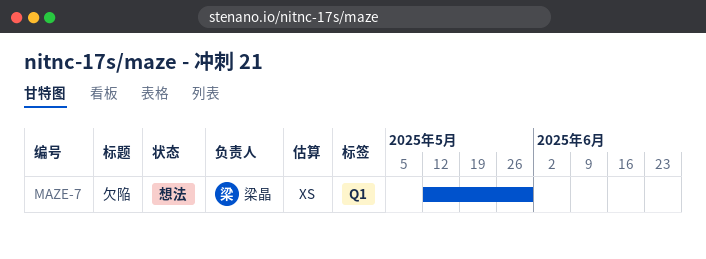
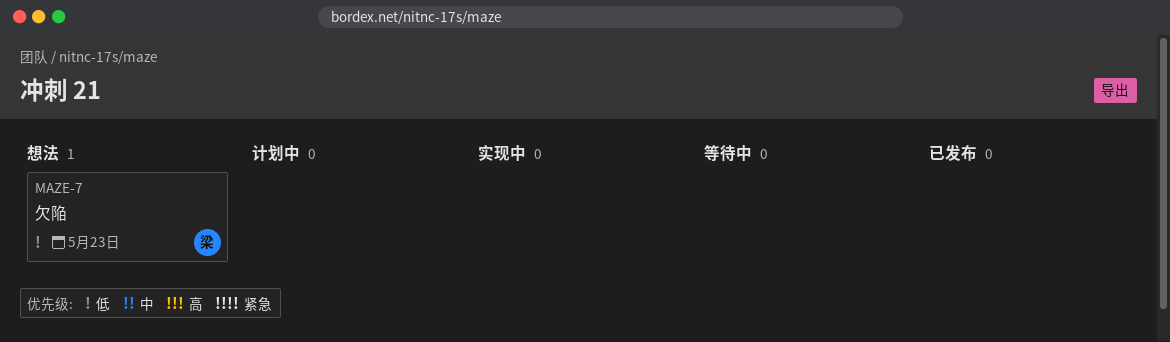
MAZE-7, due: May 30 -> May 23

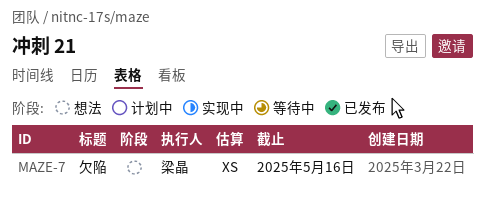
MAZE-7, due: May 23 -> May 16

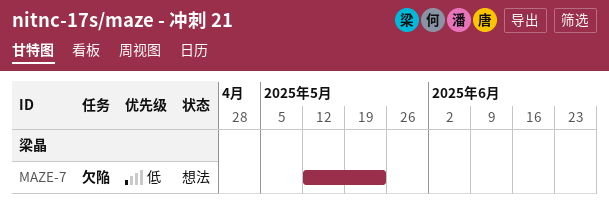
MAZE-7, due: May 16 -> May 23

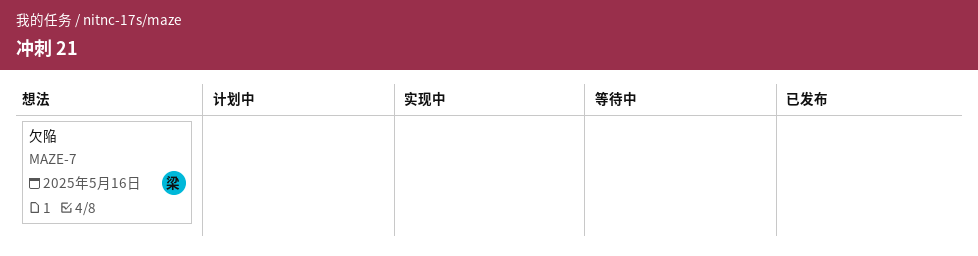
MAZE-7, due: May 23 -> May 16

